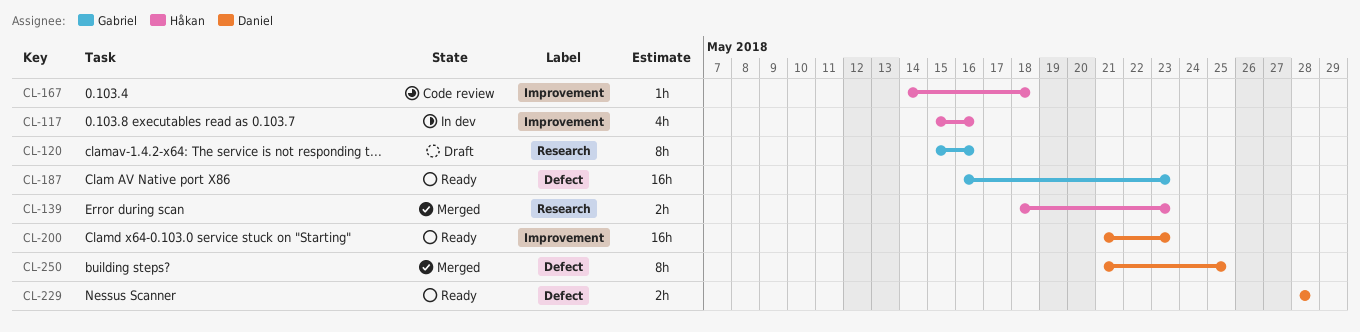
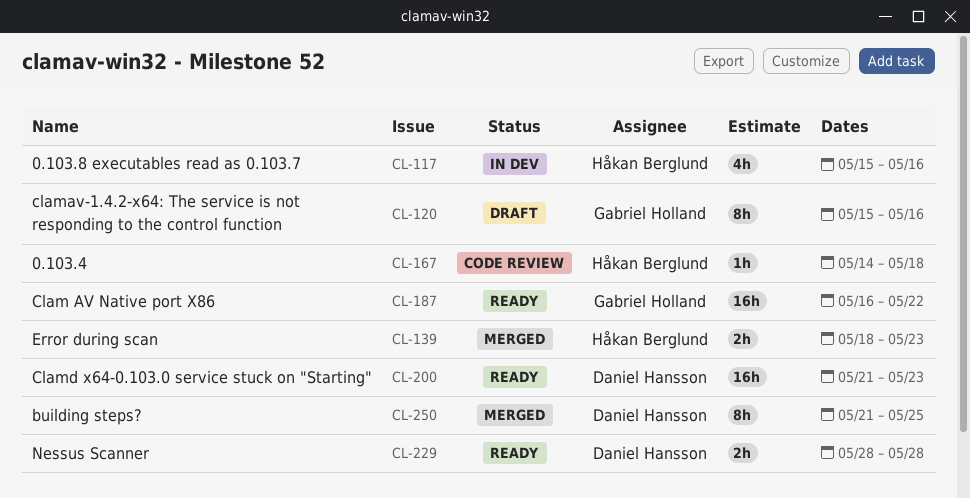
CL-187, due: May 23 -> May 22

